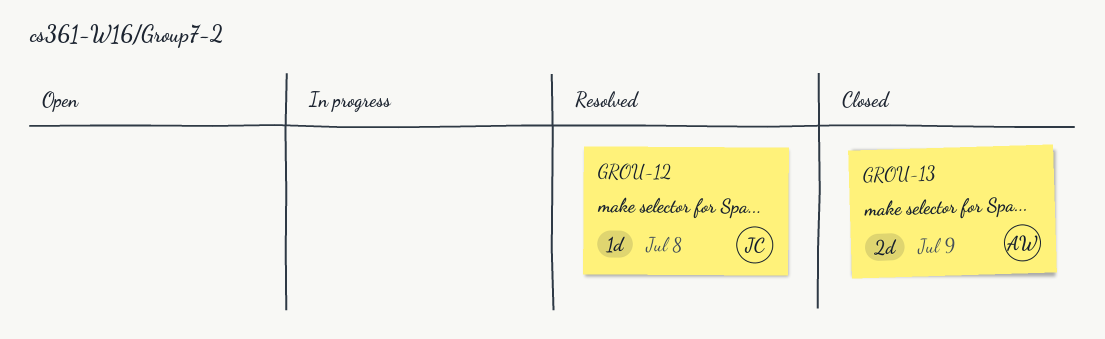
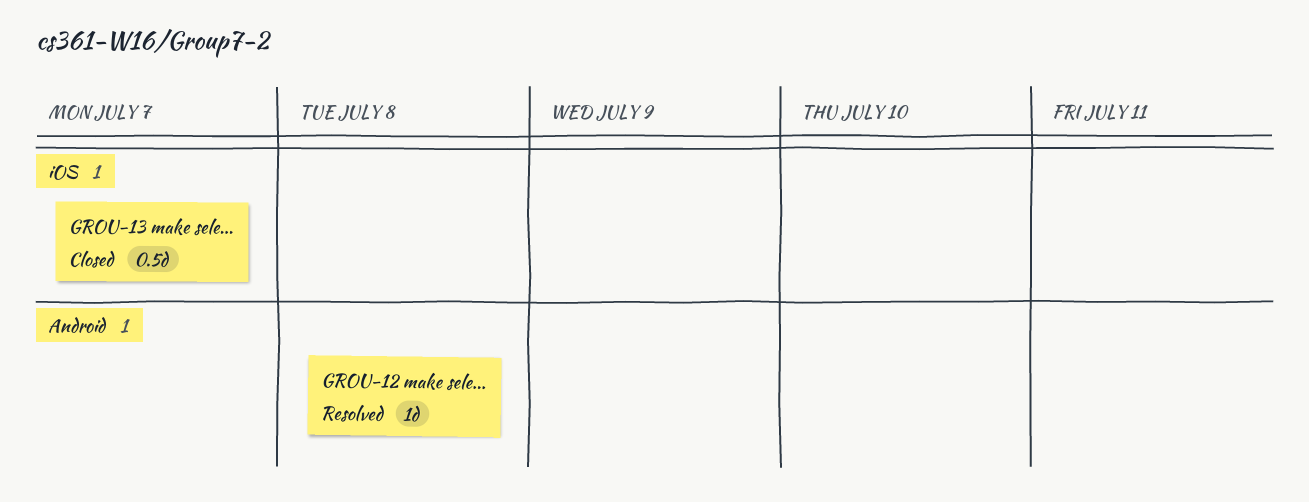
GROU-13, estimate: 2d -> 0.5d
GROU-13, due: Jul 9 -> Jul 7

